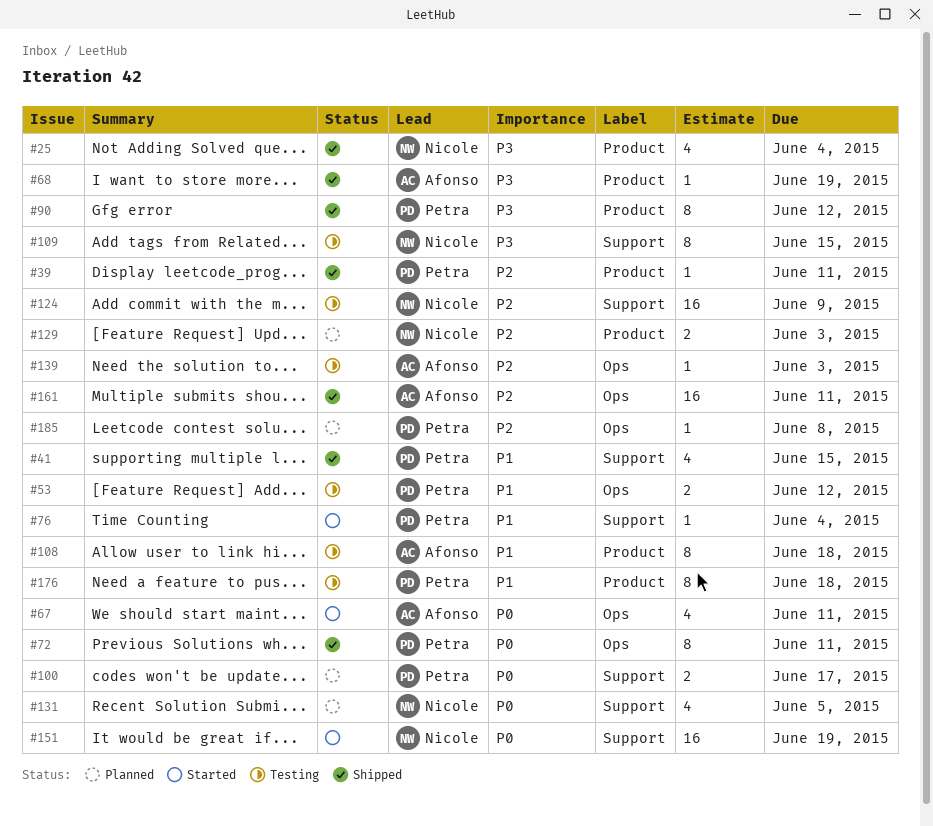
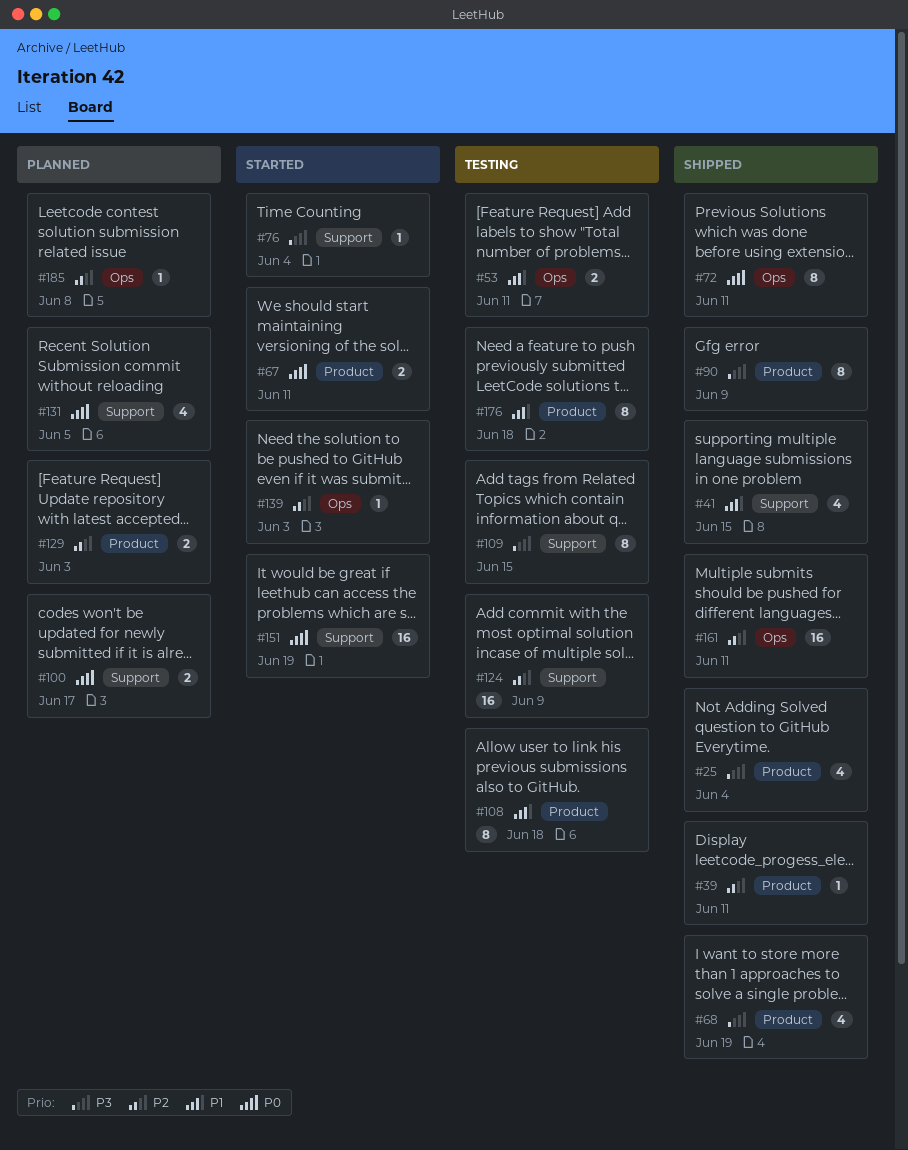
#53, due: Jun 12 -> Jun 11
#67, label: Ops -> Product
#67, estimate: 4 -> 2
#68, estimate: 1 -> 4
#76, priority: P1 -> P3
#90, due: Jun 12 -> Jun 9
#139, status: Testing -> Started

